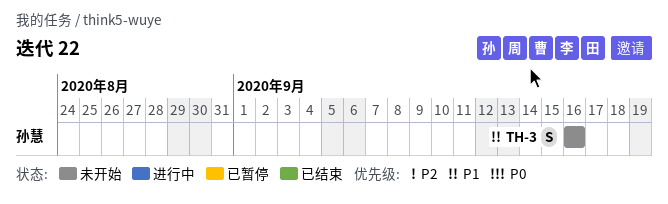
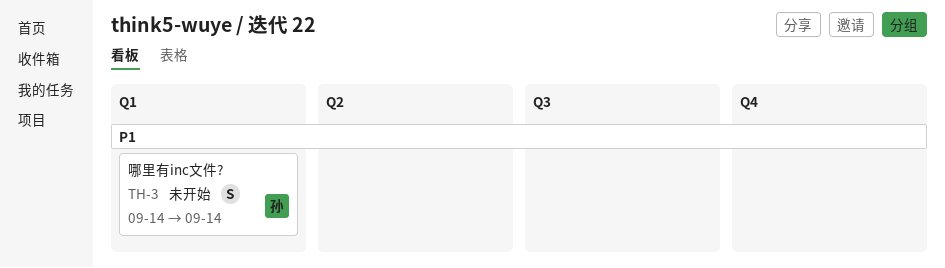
TH-3, start: Sep 16 -> Sep 14
TH-3, due: Sep 16 -> Sep 14

